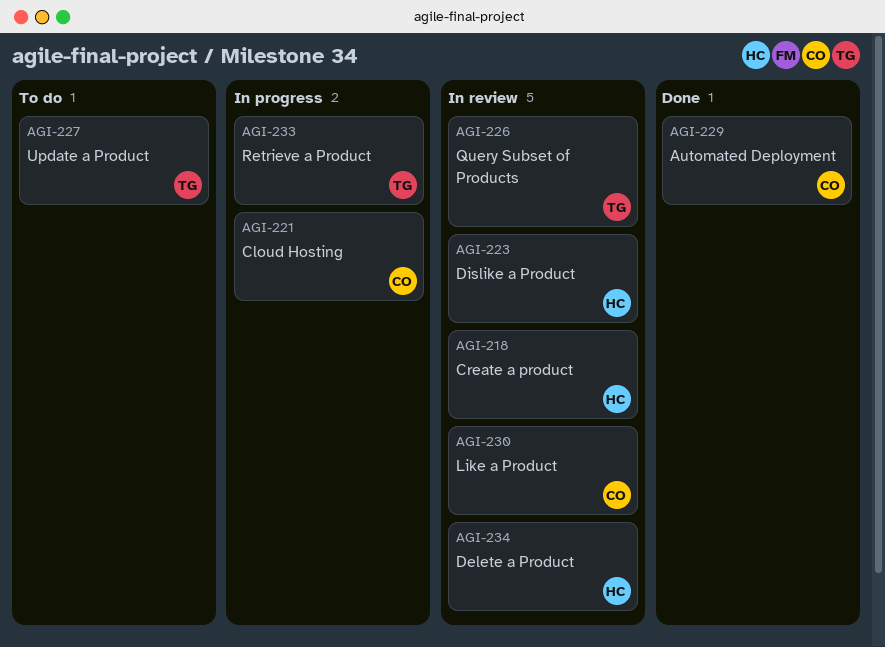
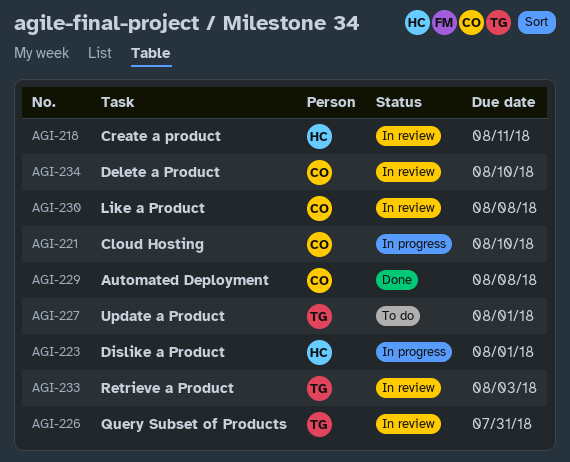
AGI-223, status: In review -> In progress
AGI-233, status: In progress -> In review
AGI-234, owner: HC -> CO

